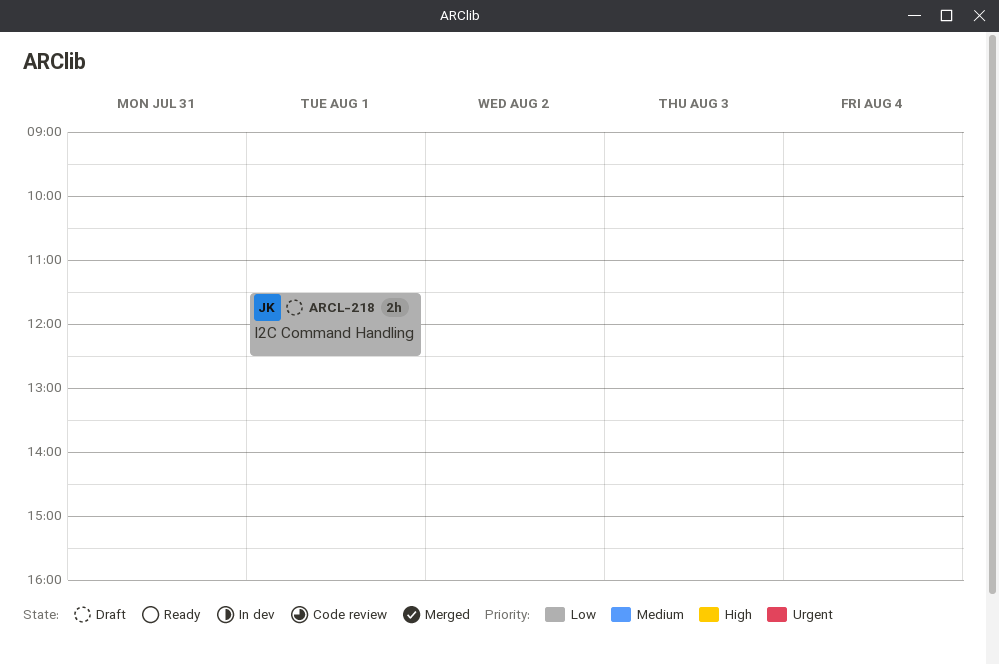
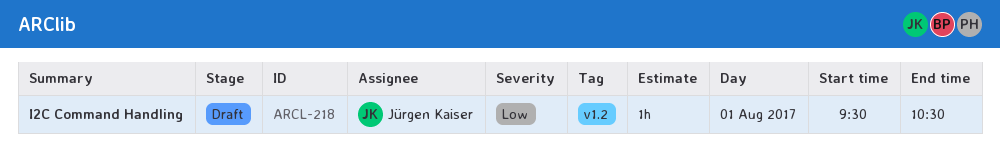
ARCL-218, estimate: 2h -> 1h
ARCL-218, begins: 11:30 -> 09:30
ARCL-218, ends: 12:30 -> 10:30

